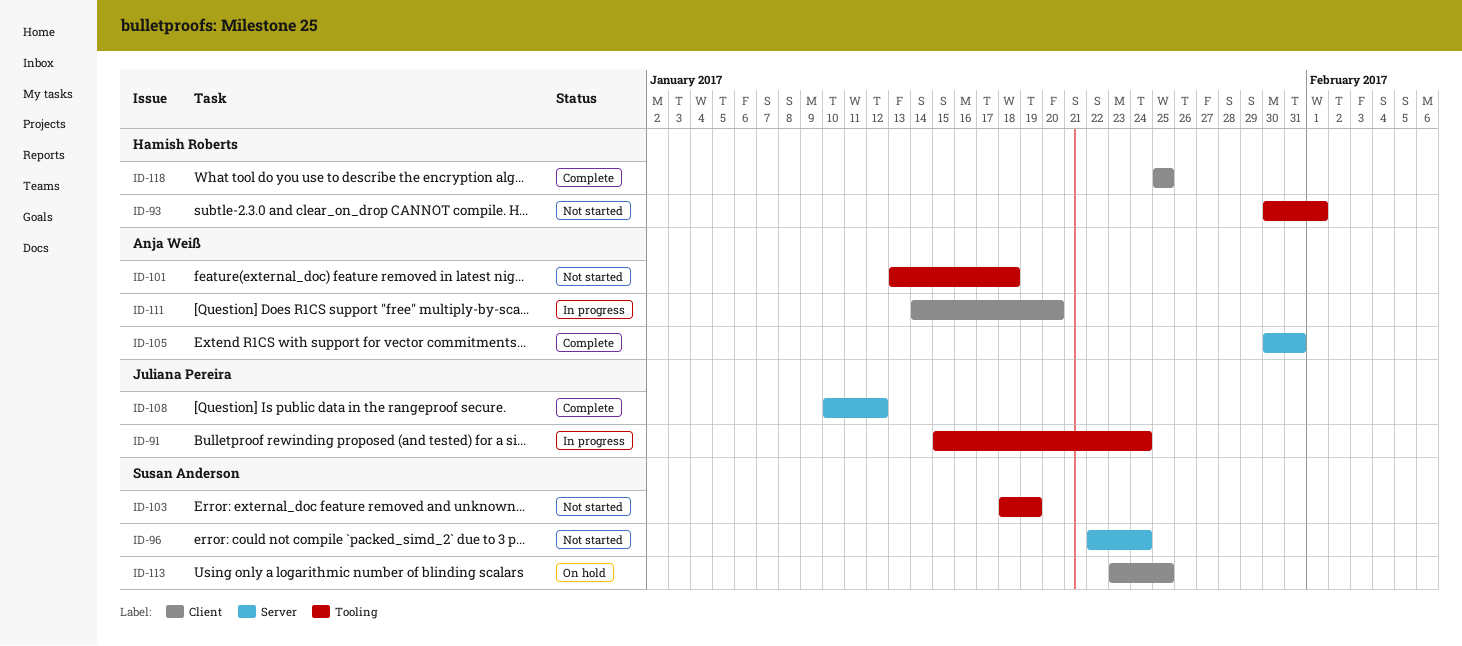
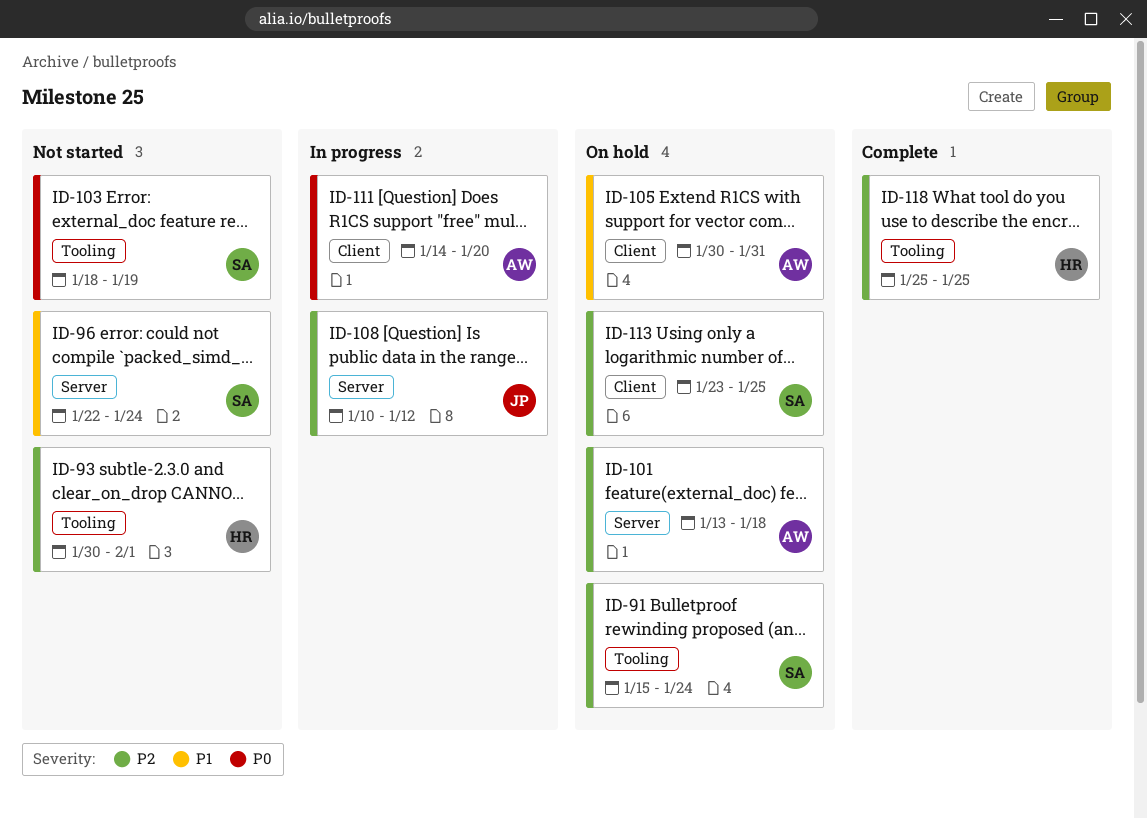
ID-91, status: In progress -> On hold
ID-91, owner: Juliana Pereira -> Susan Anderson
ID-101, status: Not started -> On hold
ID-101, label: Tooling -> Server
ID-105, status: Complete -> On hold
ID-105, label: Server -> Client
ID-108, status: Complete -> In progress
ID-118, label: Client -> Tooling

